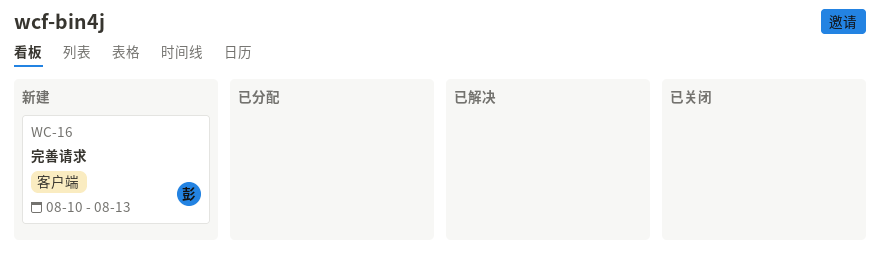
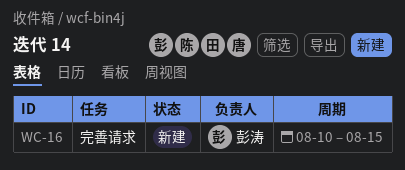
WC-16, due: Aug 13 -> Aug 15

